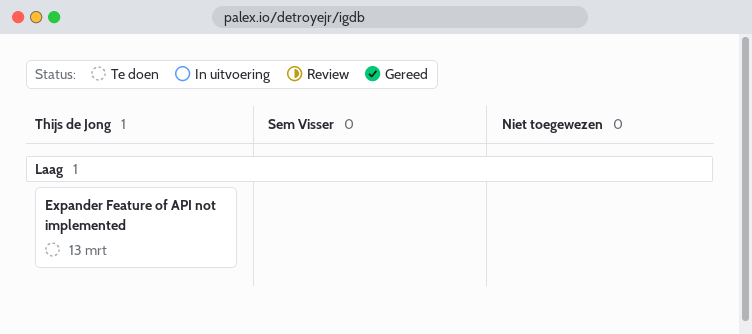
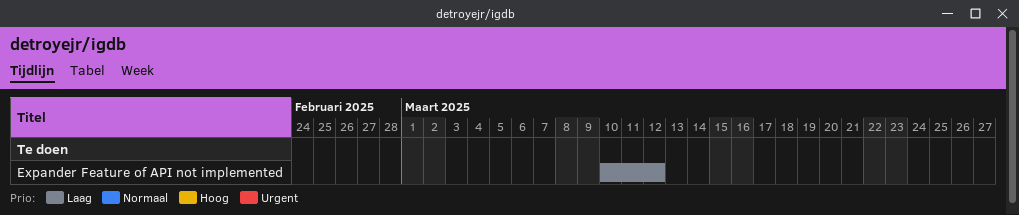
Expander Feature of API not implemented, due: Mar 13 -> Mar 12

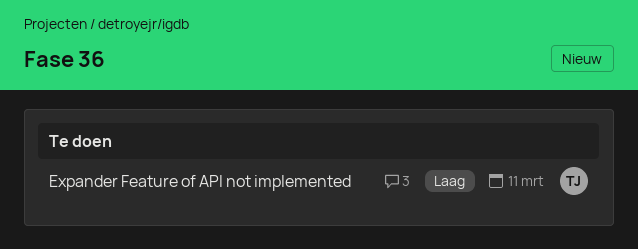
Expander Feature of API not implemented, due: Mar 12 -> Mar 11

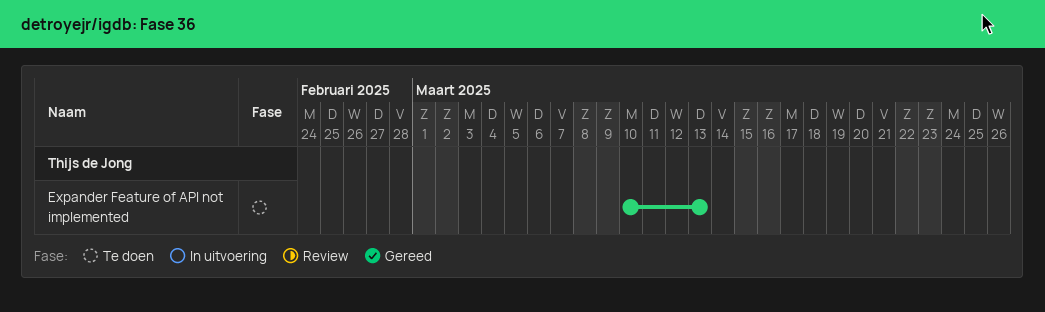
Expander Feature of API not implemented, due: Mar 11 -> Mar 13

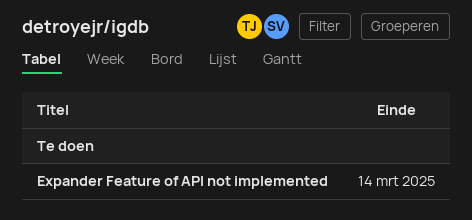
Expander Feature of API not implemented, due: Mar 13 -> Mar 14

